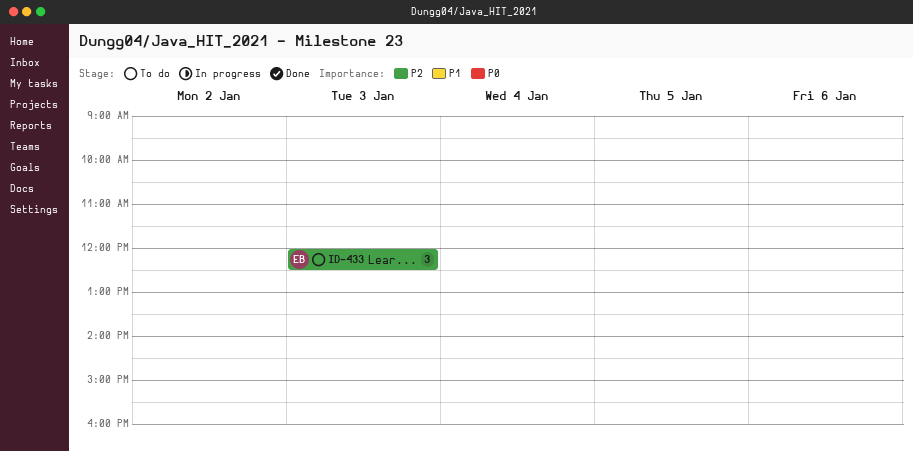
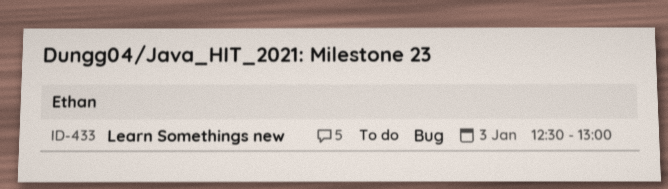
ID-433, begins: 12:00 -> 12:30
ID-433, ends: 12:30 -> 13:00

